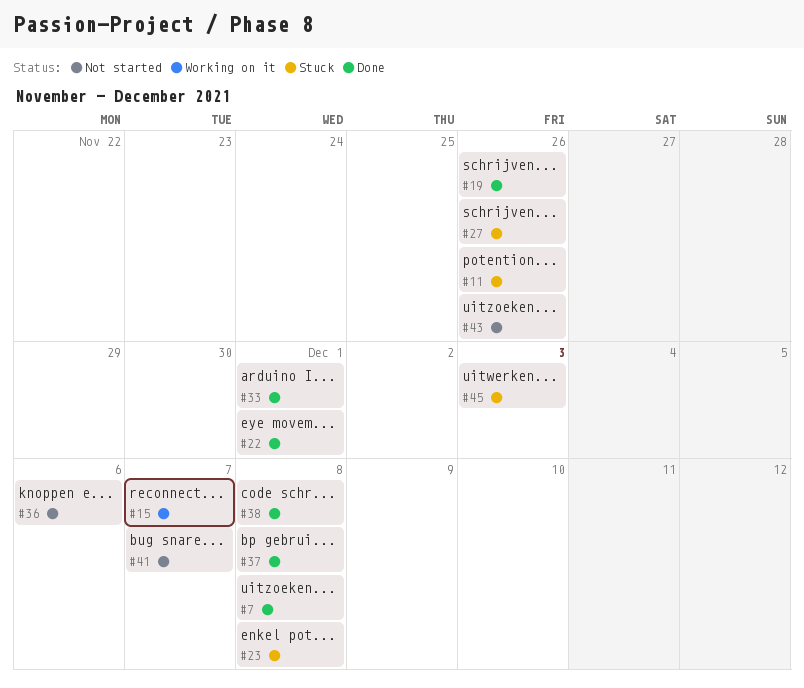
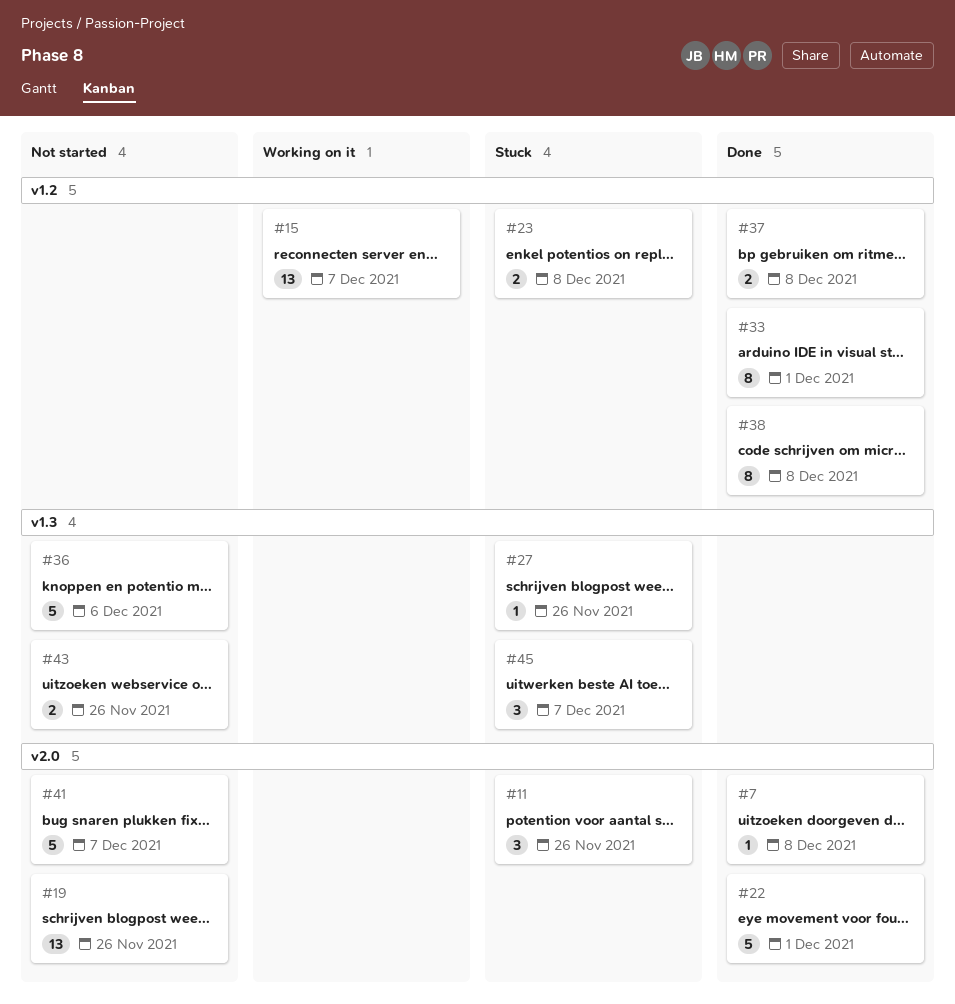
#19, status: Done -> Not started
#45, due: Dec 3 -> Dec 7

